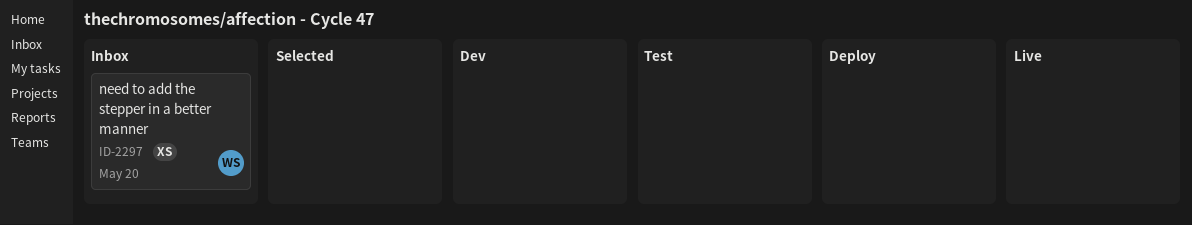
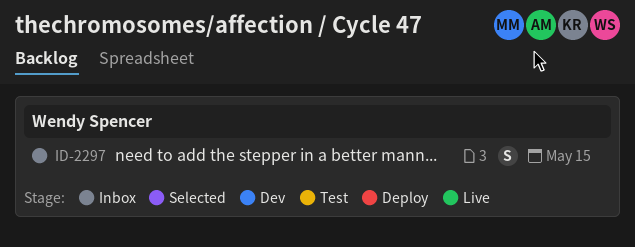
ID-2297, estimate: XS -> S
ID-2297, due: May 20 -> May 15

